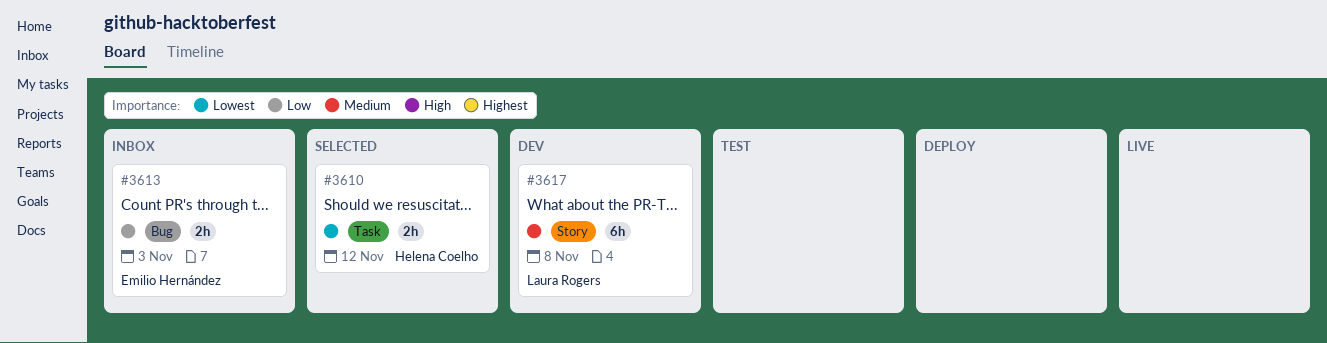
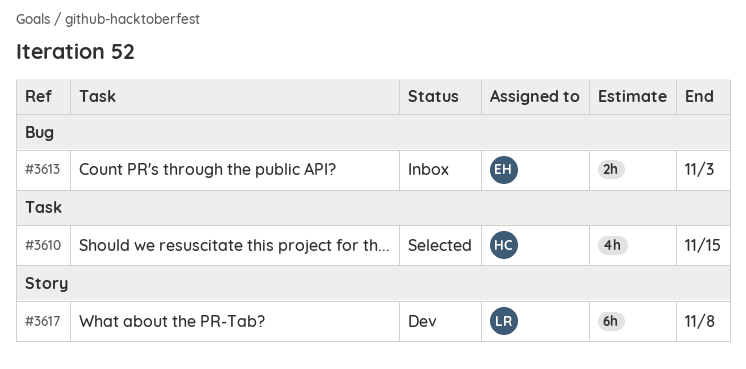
#3610, estimate: 2h -> 4h
#3610, due: Nov 12 -> Nov 15

